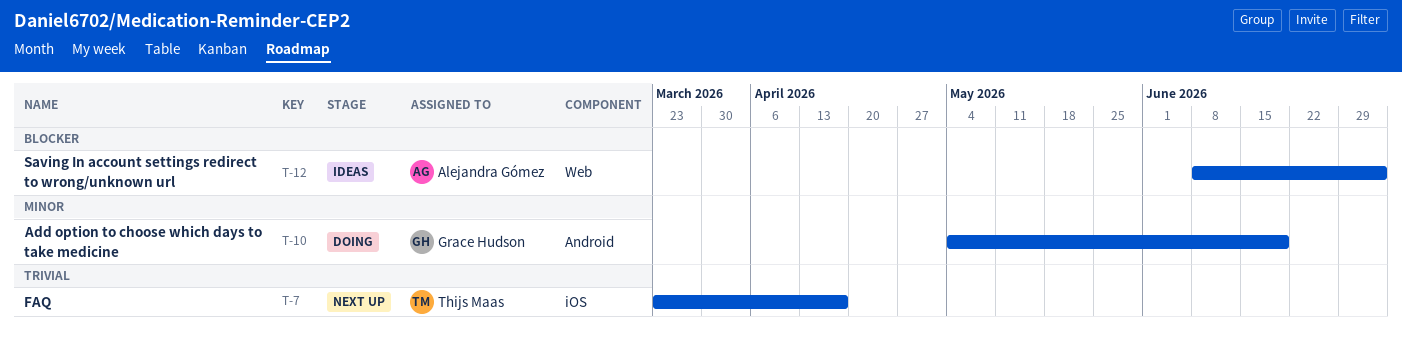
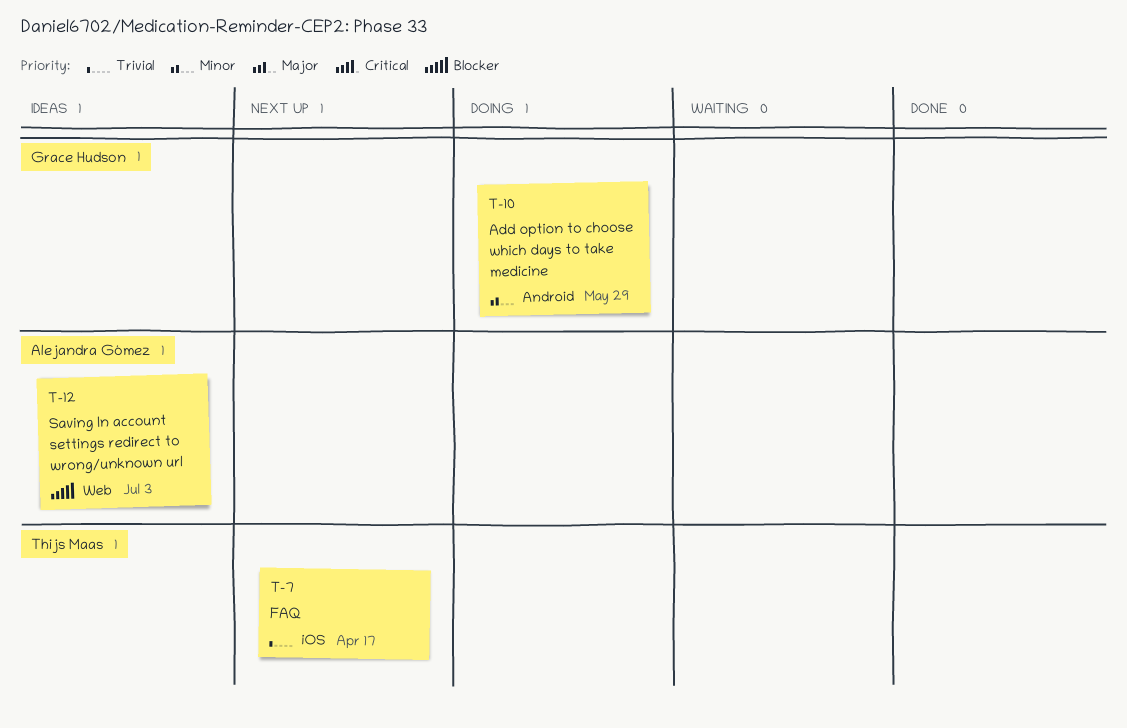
T-10, due: Jun 19 -> May 29

